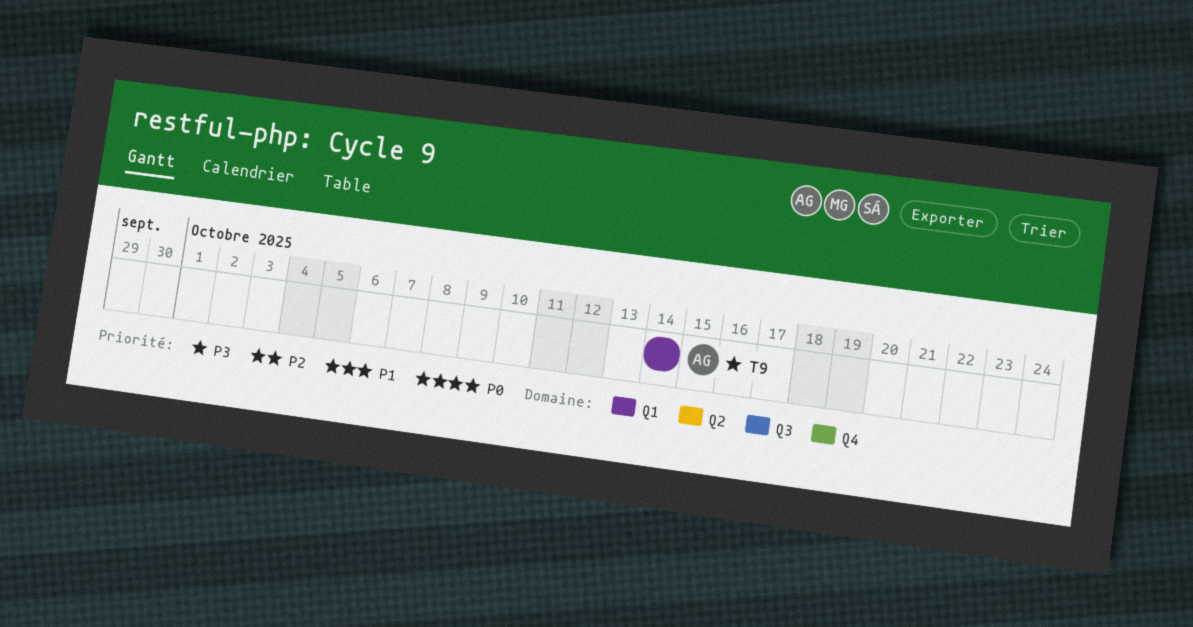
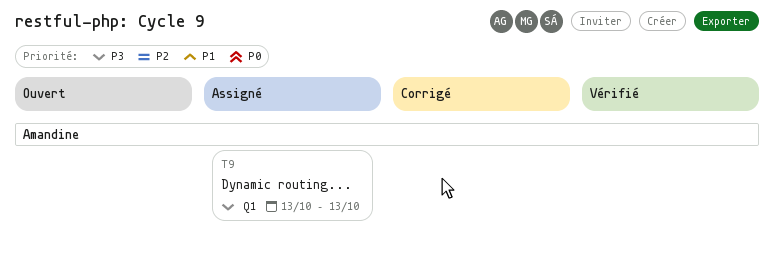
T9, start: Oct 14 -> Oct 13
T9, due: Oct 14 -> Oct 13

